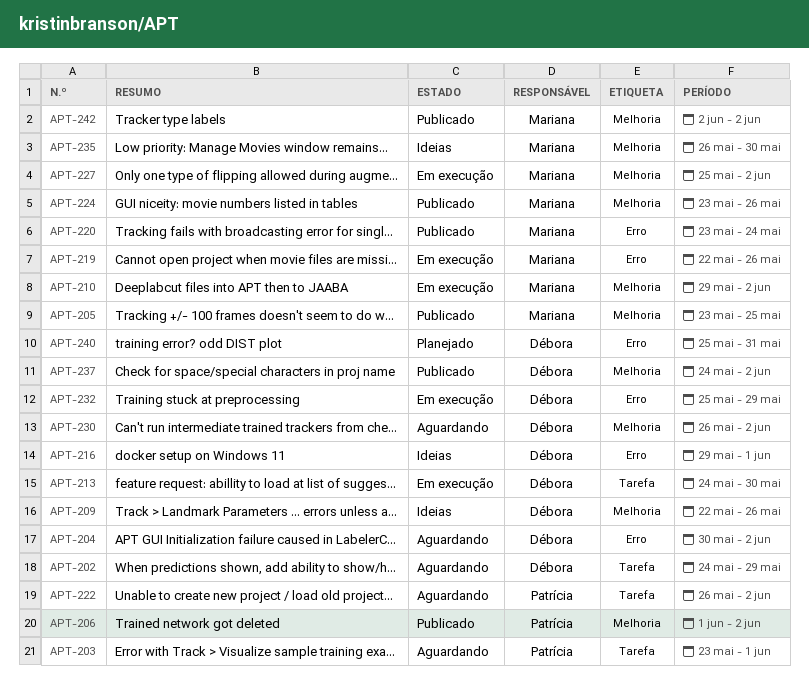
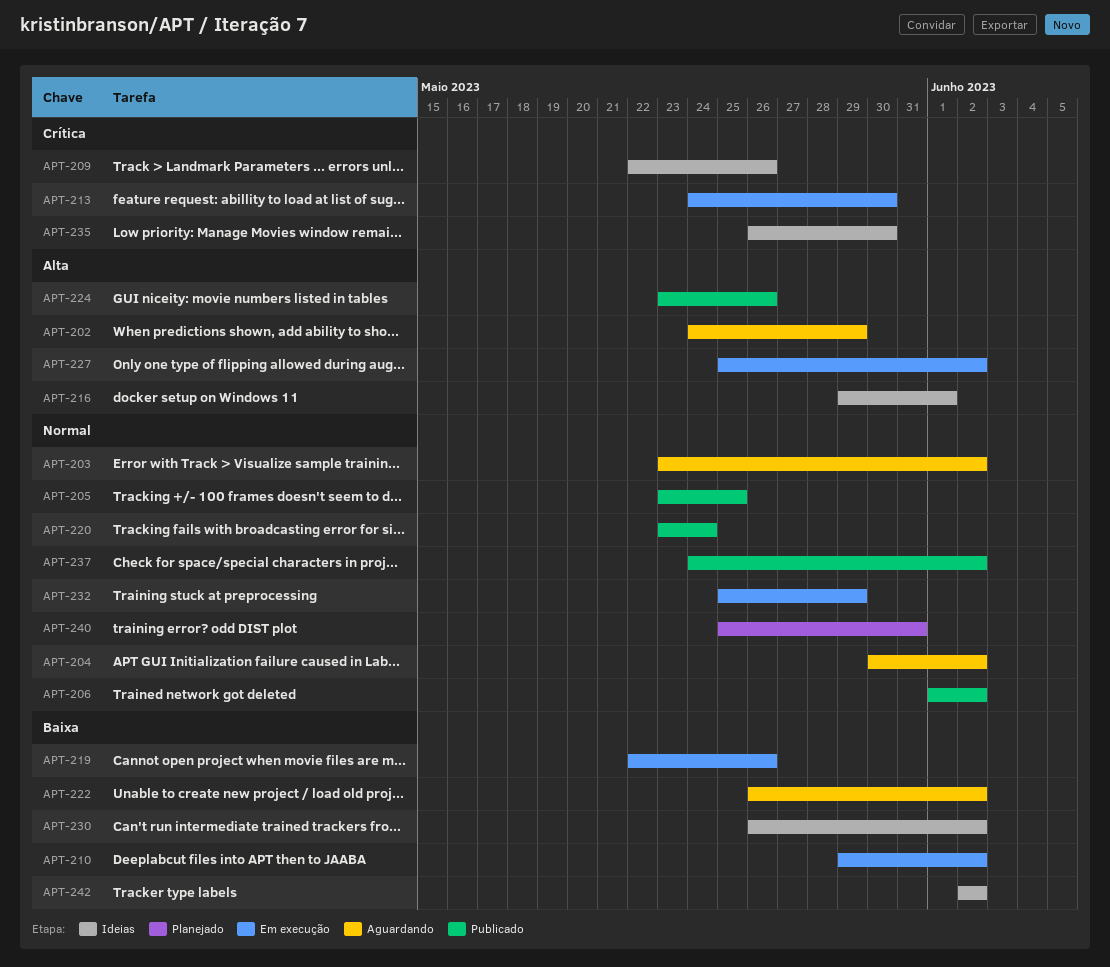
APT-203, due: Jun 1 -> Jun 2
APT-230, status: Aguardando -> Ideias
APT-242, status: Publicado -> Ideias

